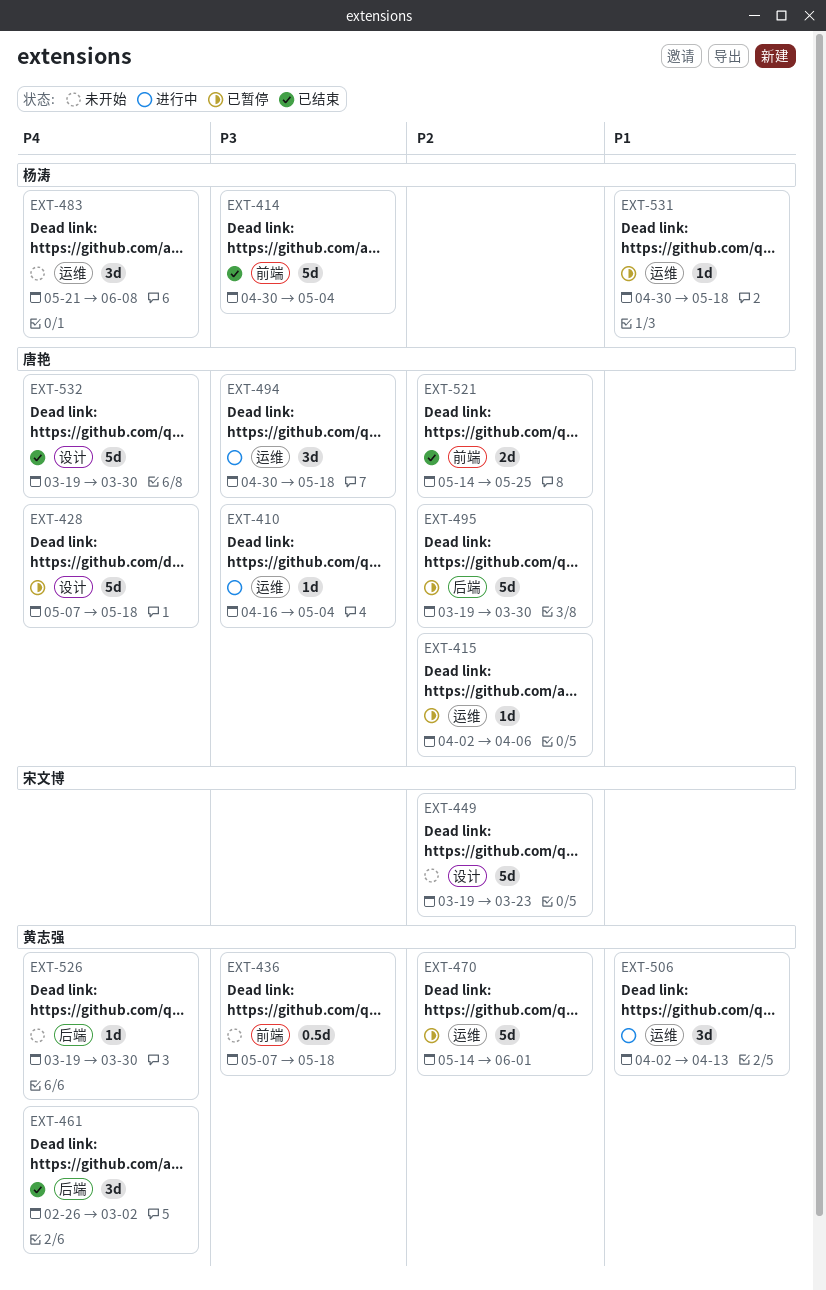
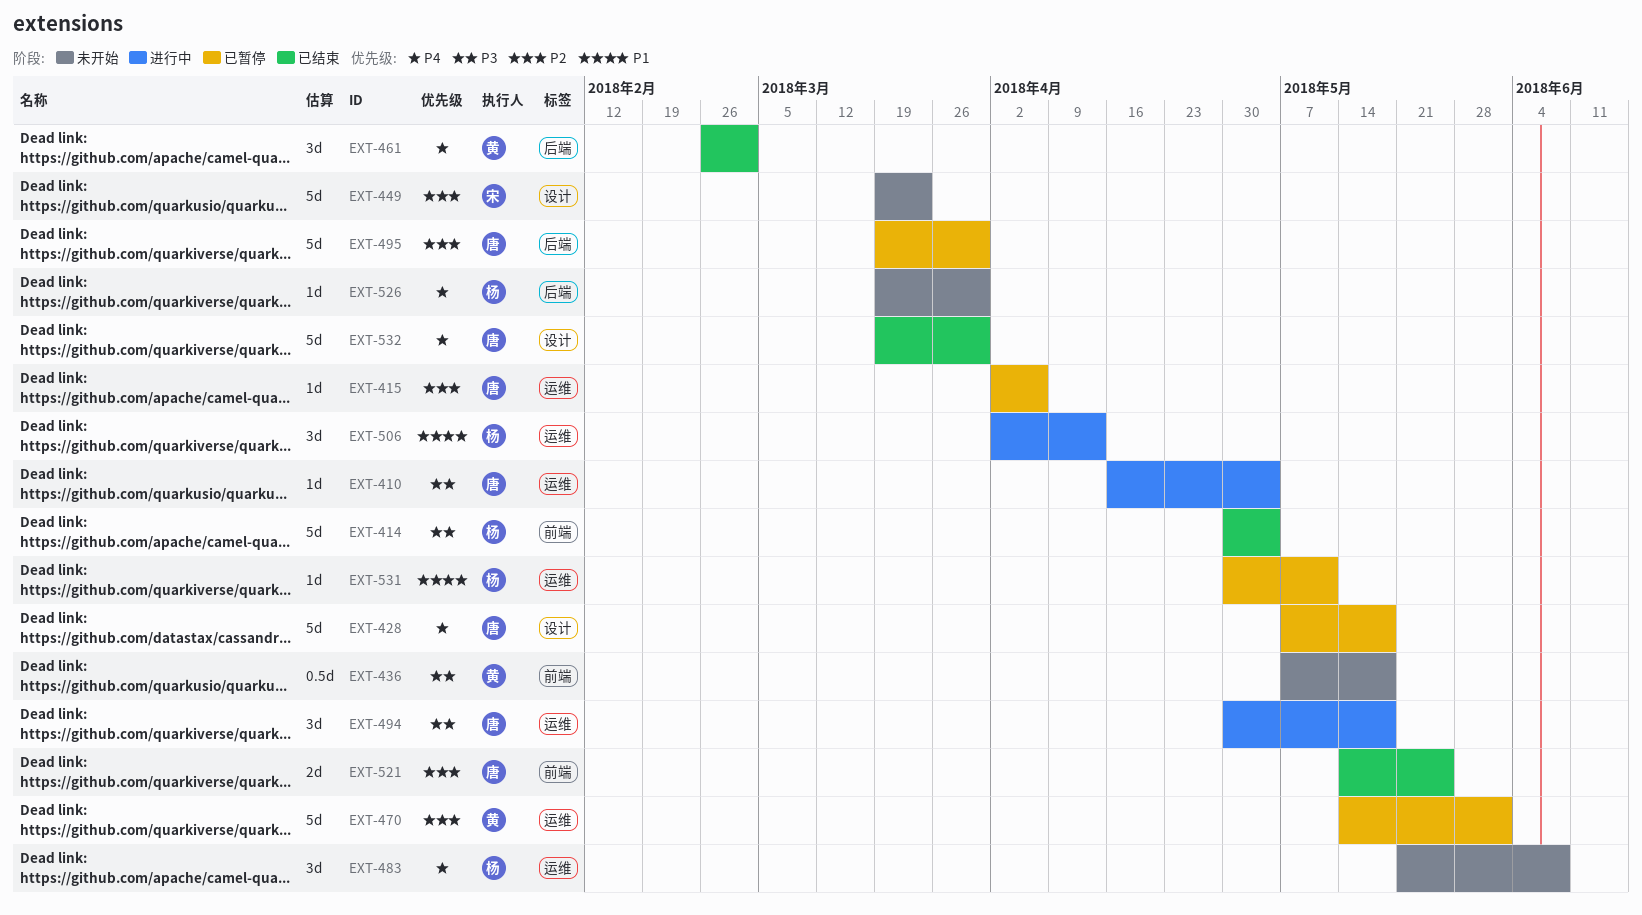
EXT-506, owner: 黄志强 -> 杨涛
EXT-526, owner: 黄志强 -> 杨涛
EXT-531, due: May 18 -> May 11

